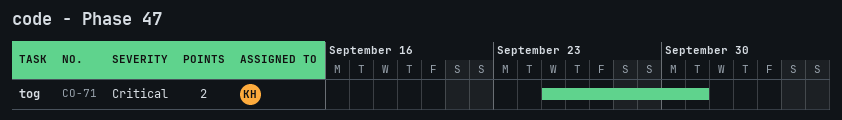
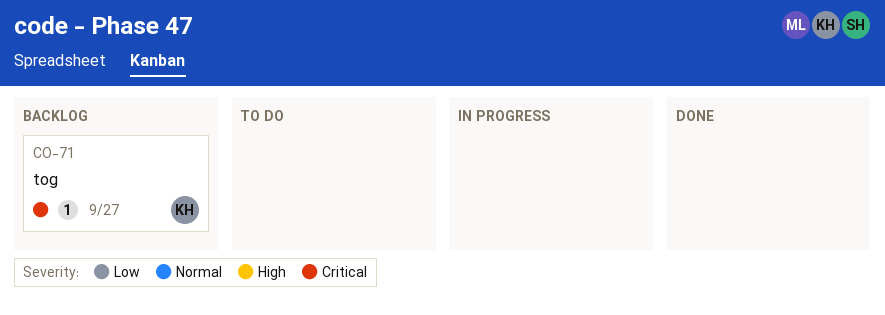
CO-71, estimate: 2 -> 1
CO-71, due: Oct 1 -> Sep 27

